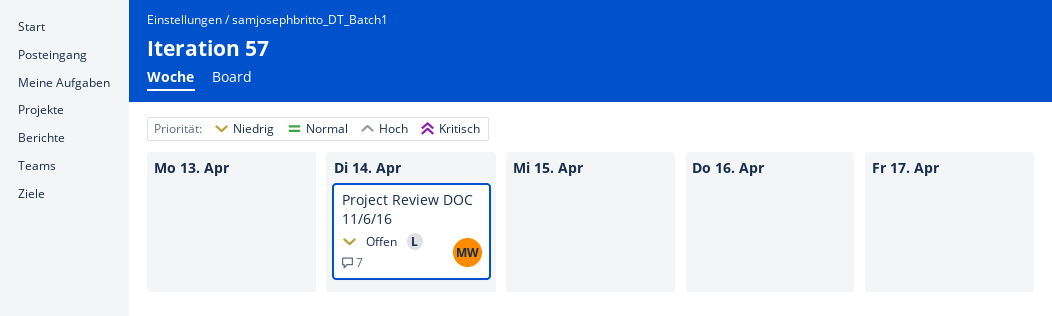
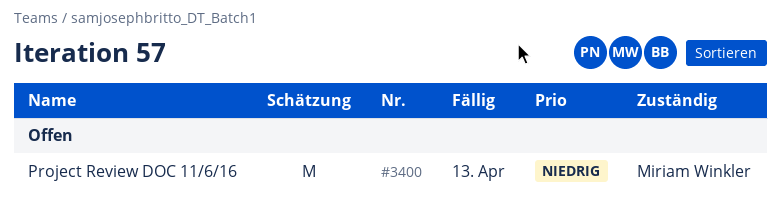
Project Review DOC 11/6/16, estimate: L -> M
Project Review DOC 11/6/16, due: Apr 14 -> Apr 13

